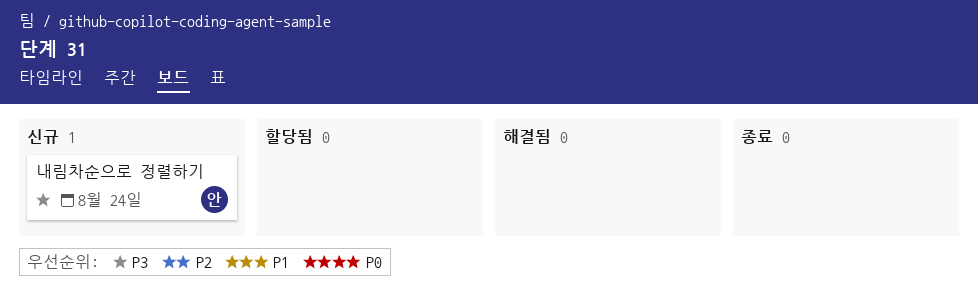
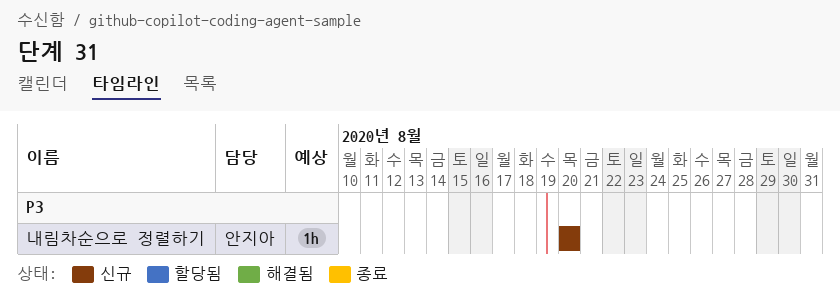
내림차순으로 정렬하기, due: Aug 24 -> Aug 20

